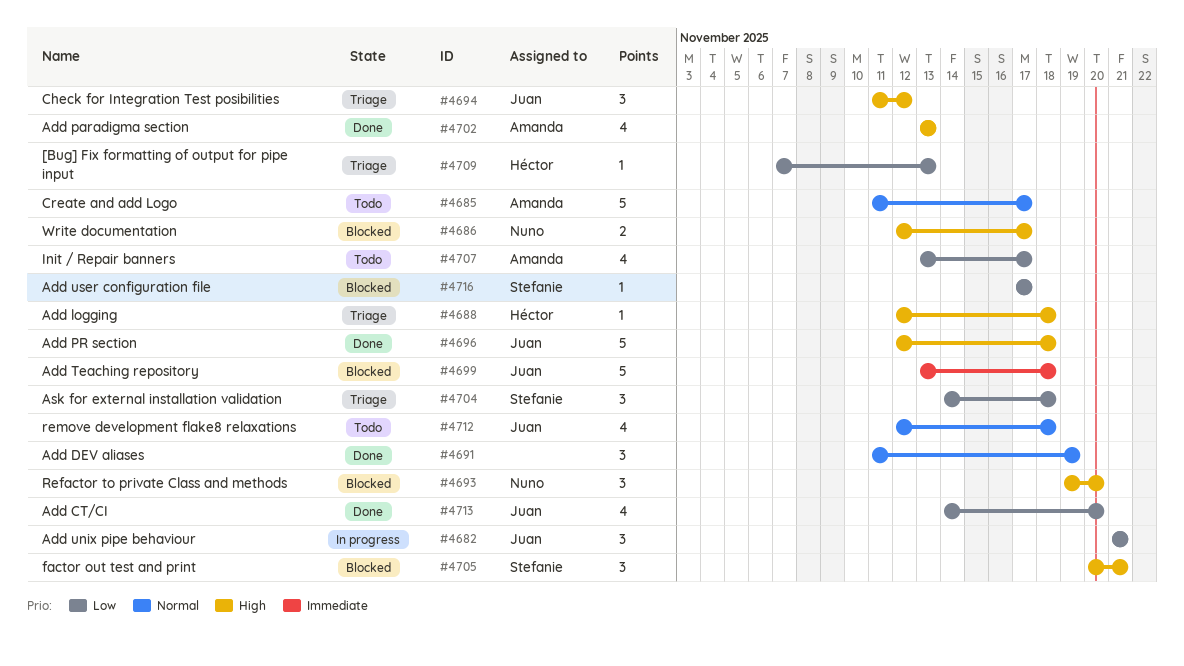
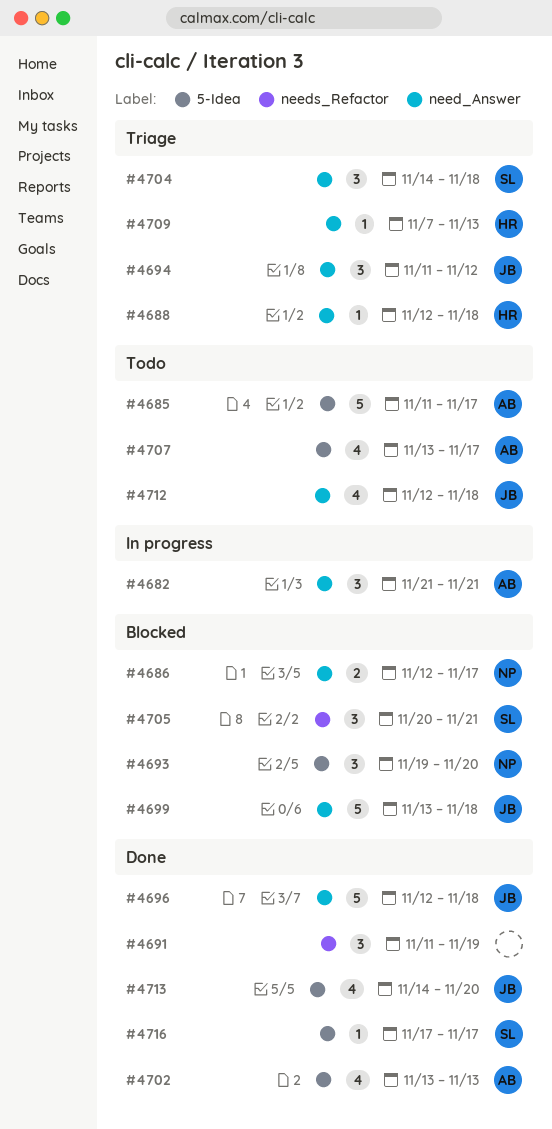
#4682, owner: Juan -> Amanda
#4716, status: Blocked -> Done

